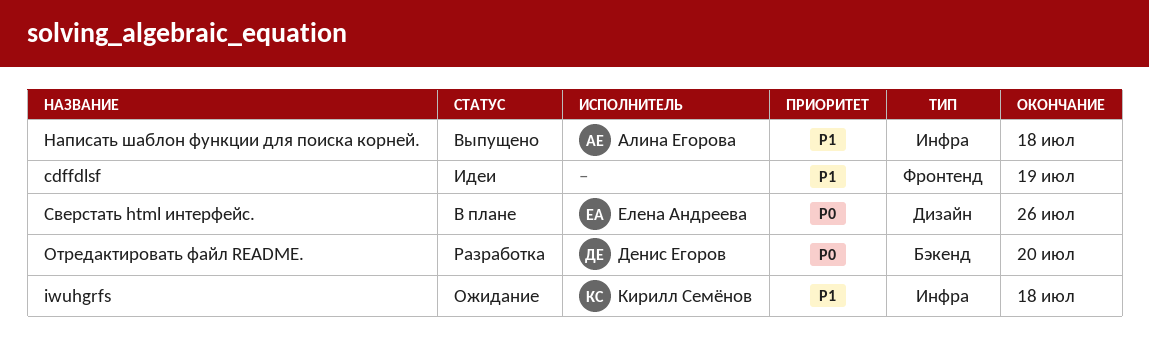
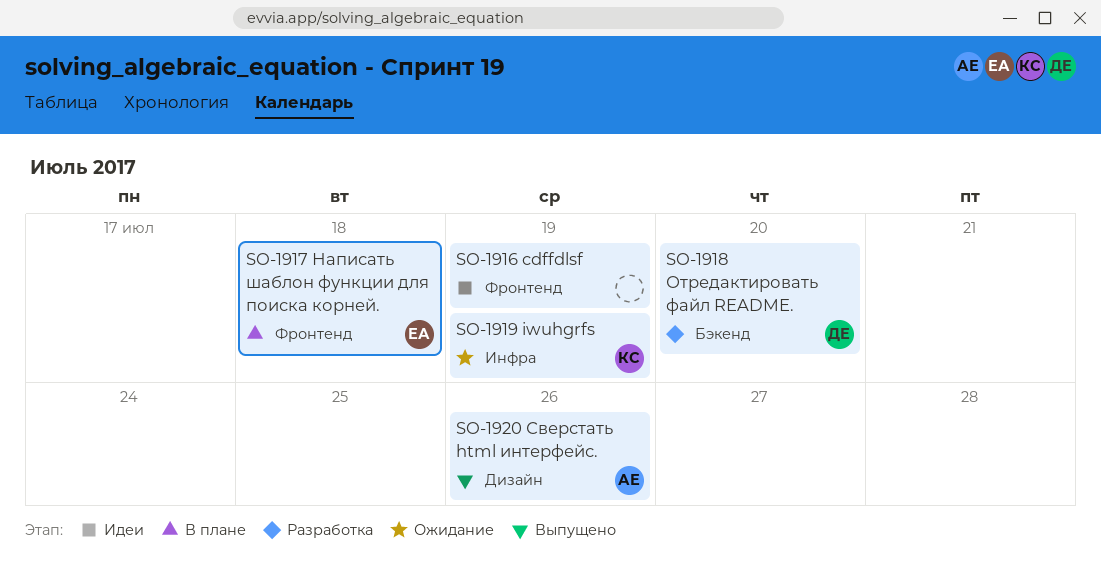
iwuhgrfs, due: Jul 18 -> Jul 19
Написать шаблон функции для поиска корней., status: Выпущено -> В плане
Написать шаблон функции для поиска корней., owner: Алина Егорова -> Елена Андреева
Написать шаблон функции для поиска корней., label: Инфра -> Фронтенд
Сверстать html интерфейс., status: В плане -> Выпущено
Сверстать html интерфейс., owner: Елена Андреева -> Алина Егорова

